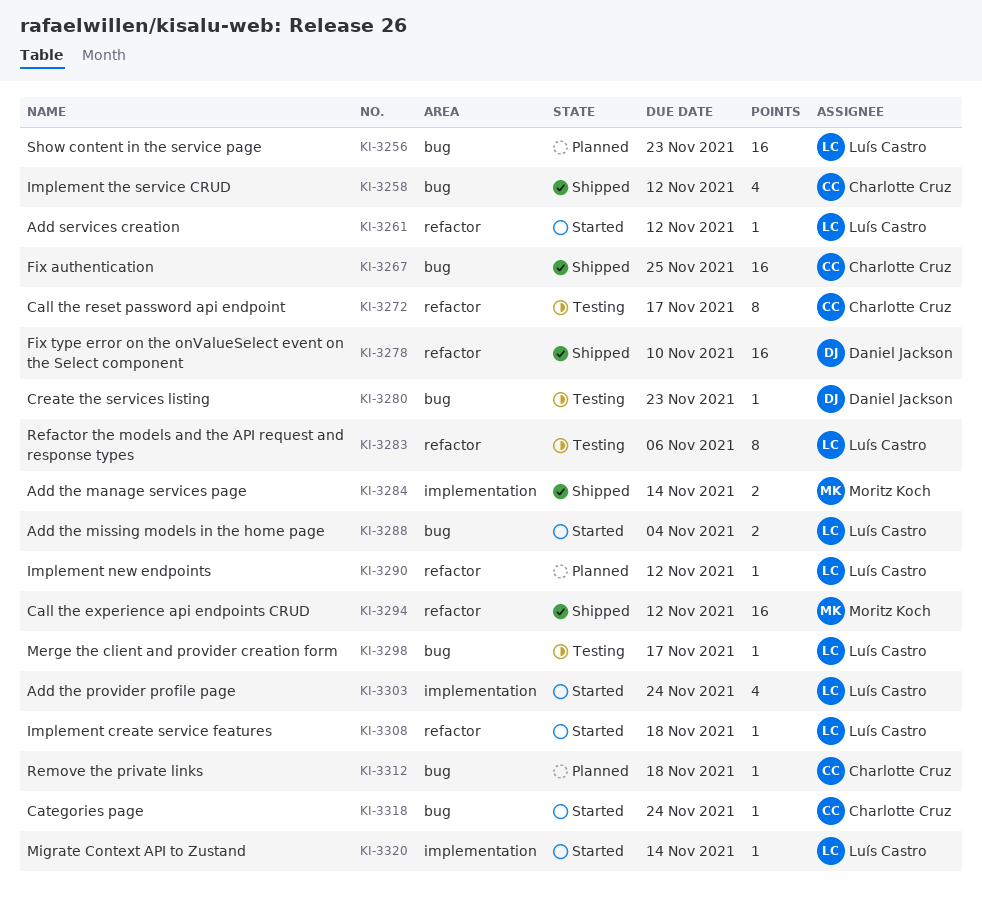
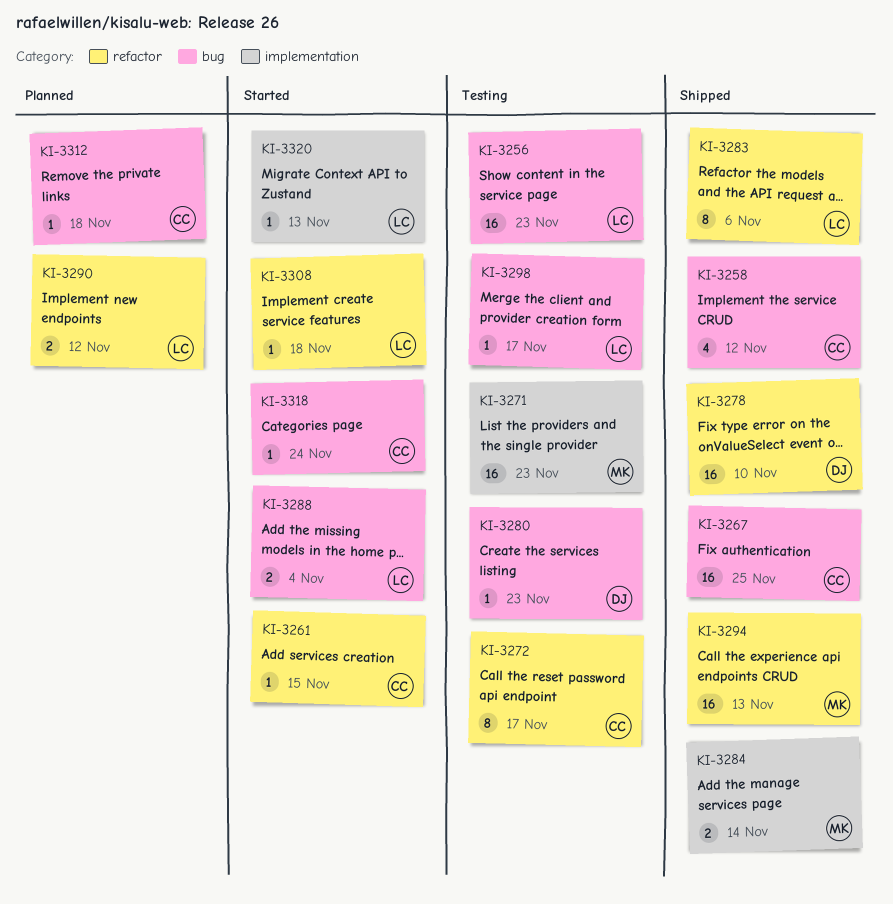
KI-3256, status: Planned -> Testing
KI-3261, owner: Luís Castro -> Charlotte Cruz
KI-3261, due: Nov 12 -> Nov 15
KI-3271: none -> present
KI-3283, status: Testing -> Shipped
KI-3290, estimate: 1 -> 2
KI-3294, due: Nov 12 -> Nov 13
KI-3303: present -> none
KI-3320, due: Nov 14 -> Nov 13

